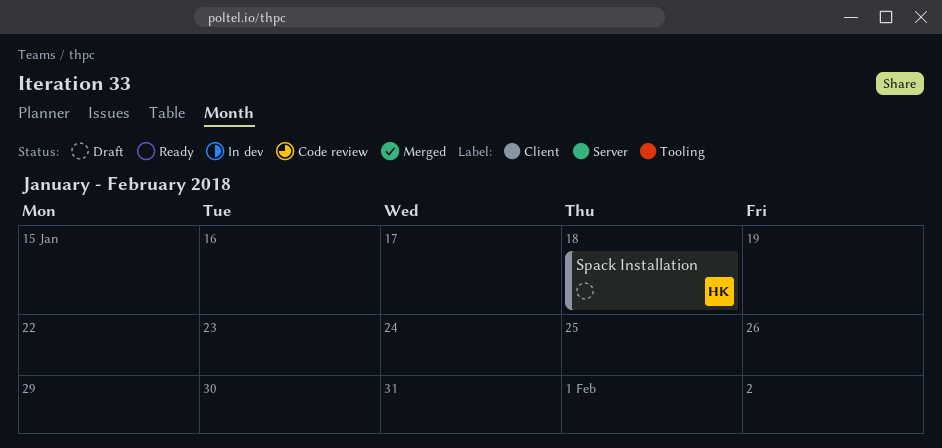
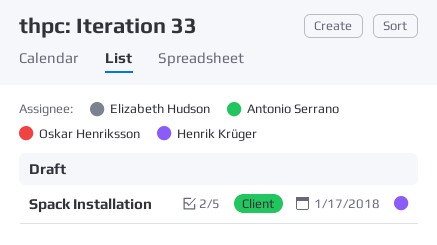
Spack Installation, due: Jan 18 -> Jan 17

